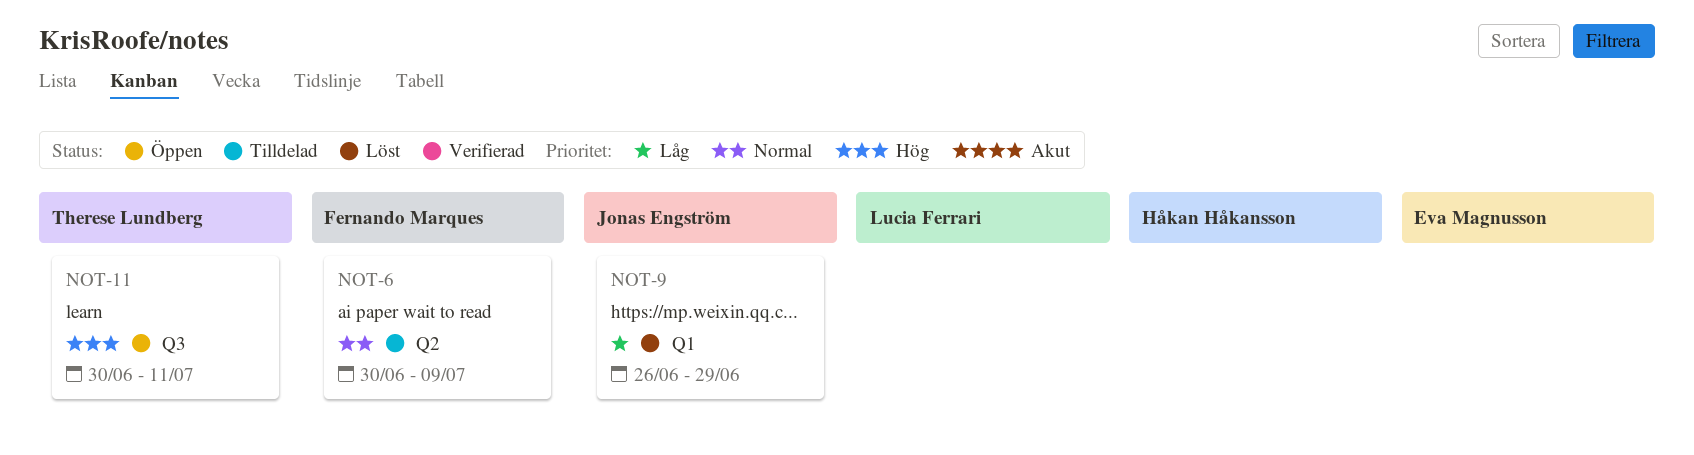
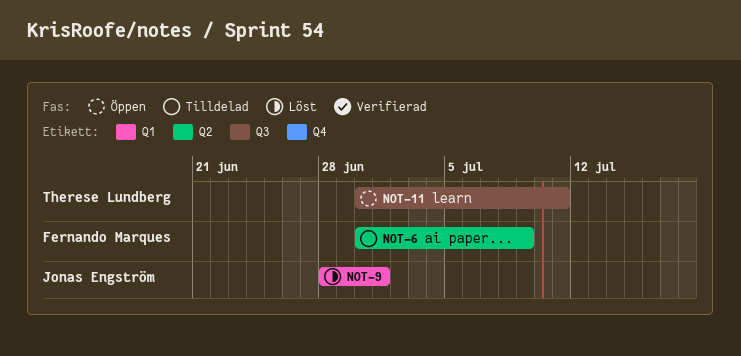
NOT-9, start: Jun 26 -> Jun 28
NOT-9, due: Jun 29 -> Jul 1

